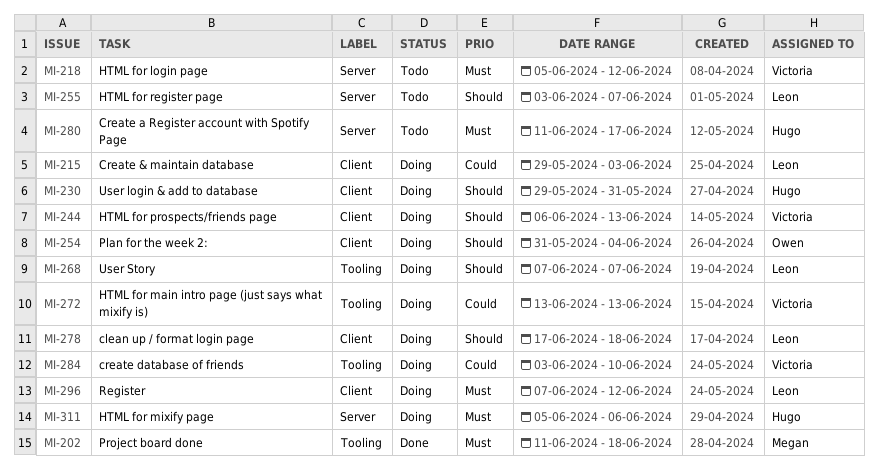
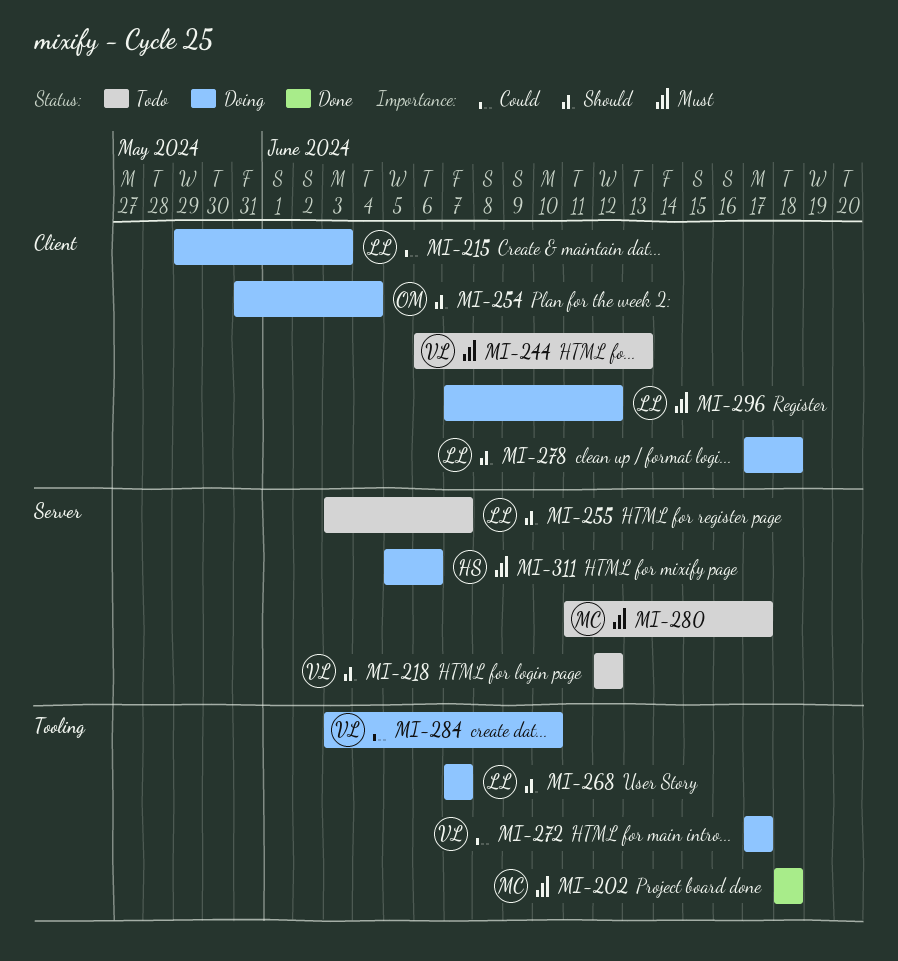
MI-202, start: Jun 11 -> Jun 18
MI-218, priority: Must -> Should
MI-218, start: Jun 5 -> Jun 12
MI-230: present -> none
MI-244, status: Doing -> Todo
MI-244, priority: Should -> Must
MI-272, start: Jun 13 -> Jun 17
MI-272, due: Jun 13 -> Jun 17
MI-280, owner: Hugo -> Megan

